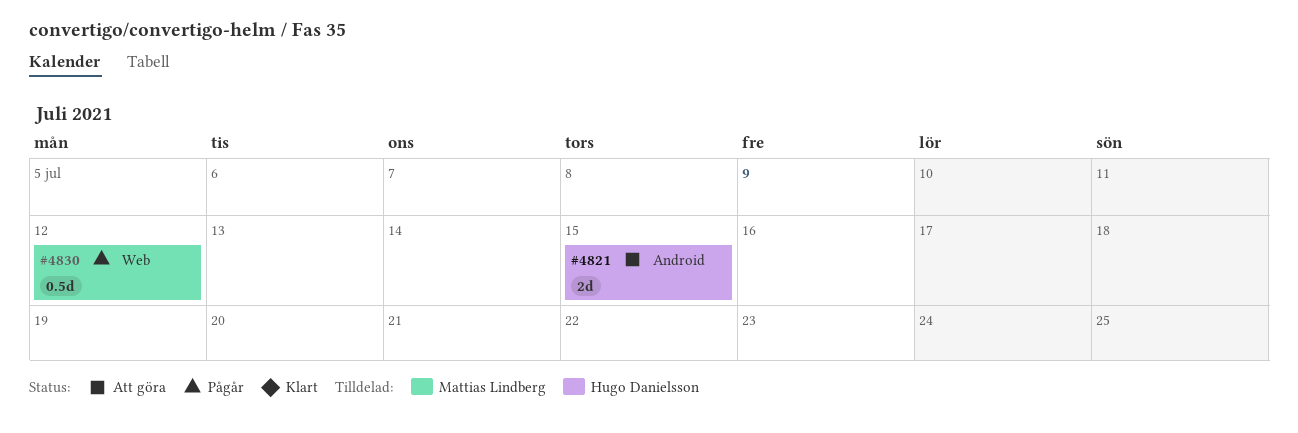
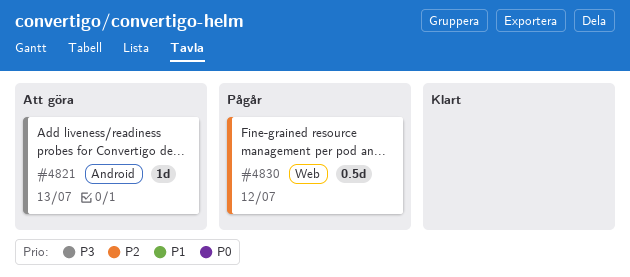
#4821, estimate: 2d -> 1d
#4821, due: Jul 15 -> Jul 13

